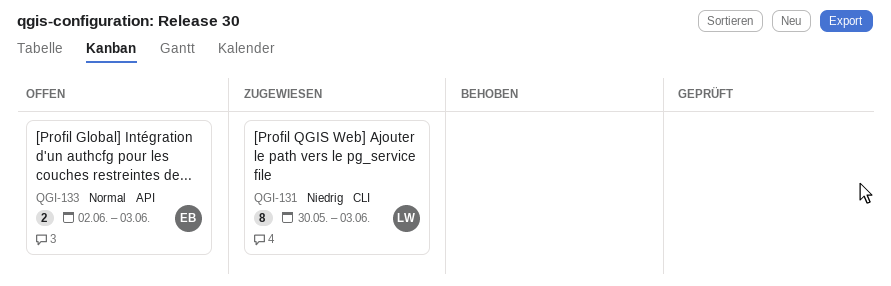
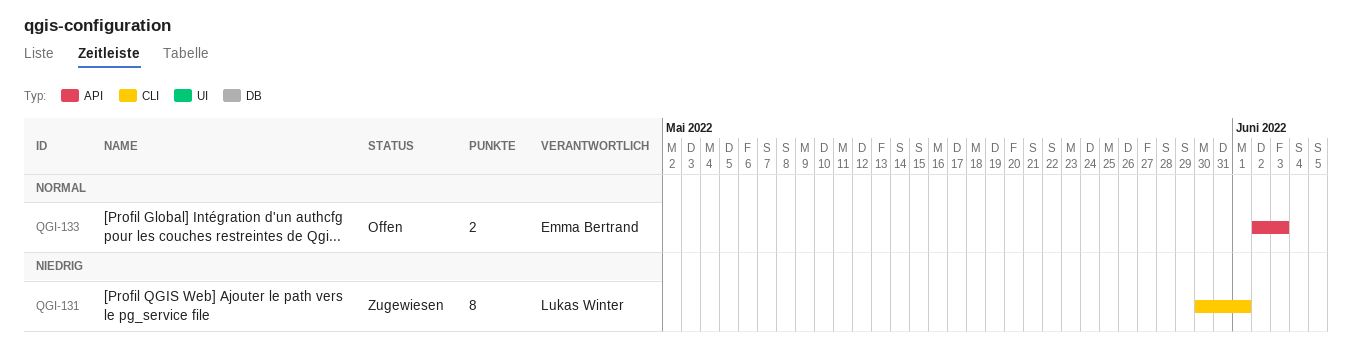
QGI-131, due: Jun 3 -> Jun 1

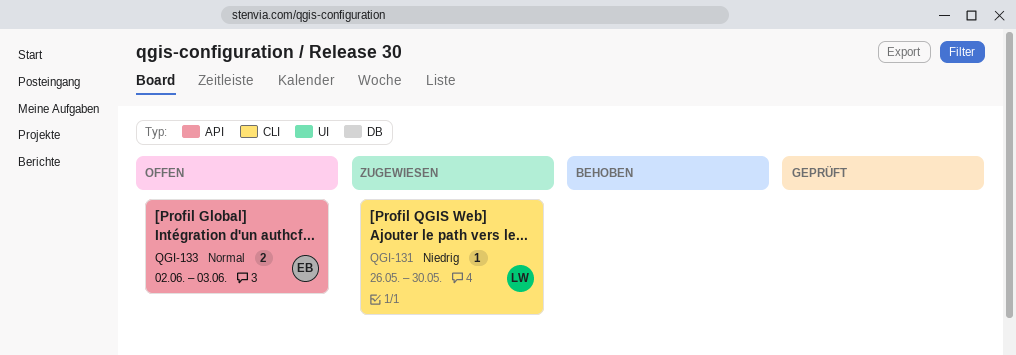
QGI-131, estimate: 8 -> 1
QGI-131, start: May 30 -> May 26
QGI-131, due: Jun 1 -> May 30

